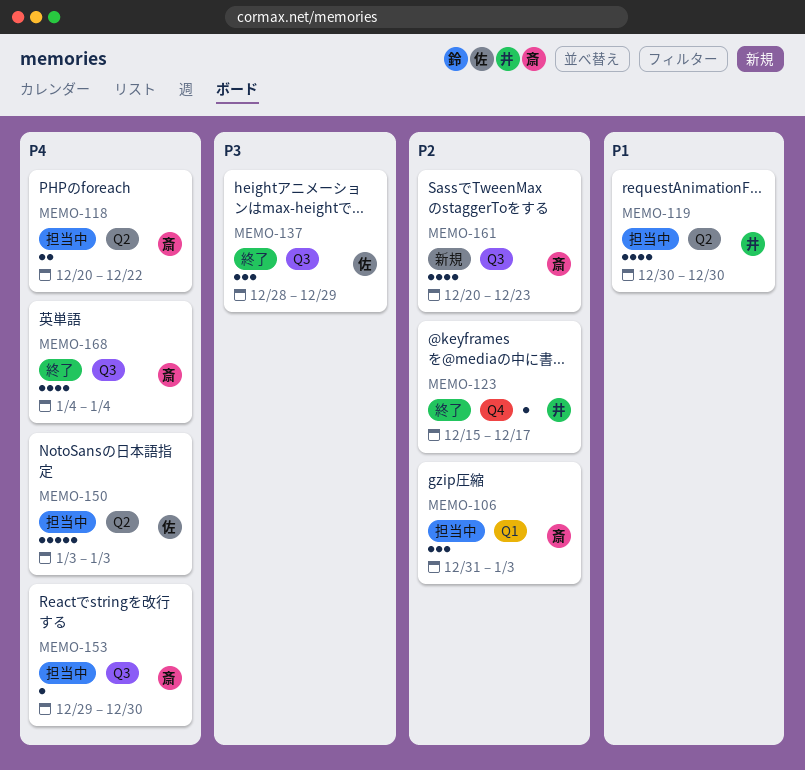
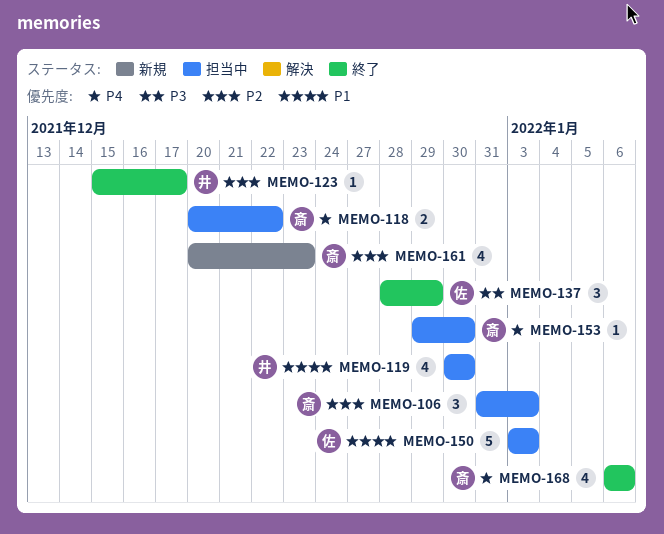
MEMO-150, priority: P4 -> P1
MEMO-168, start: Jan 4 -> Jan 6
MEMO-168, due: Jan 4 -> Jan 6

